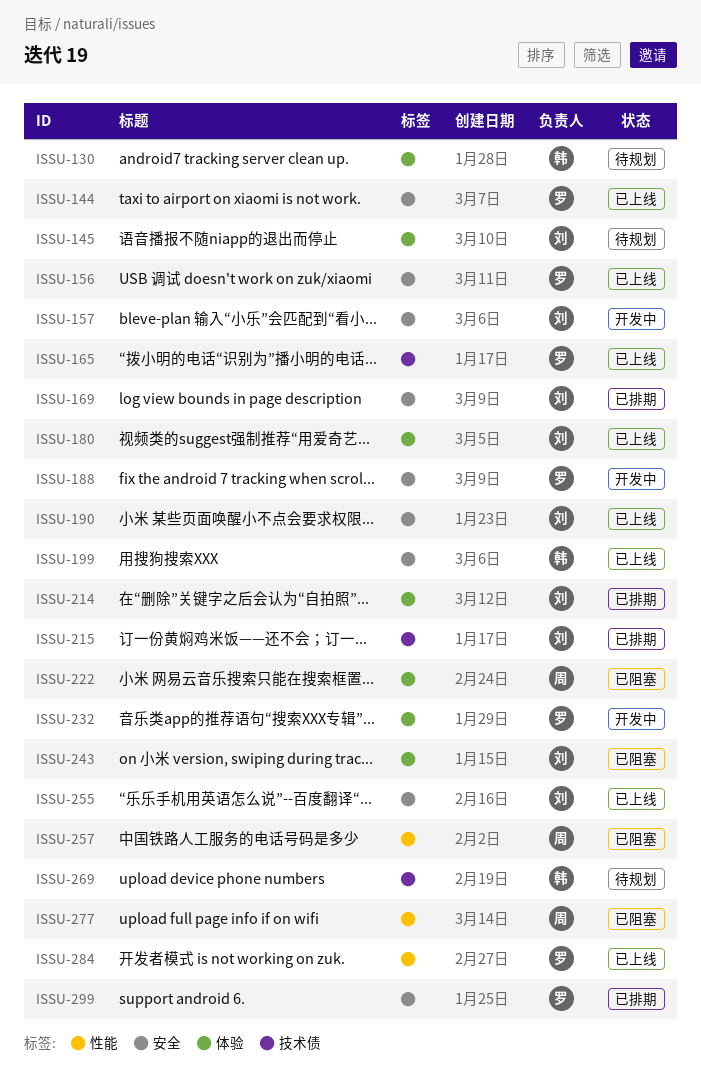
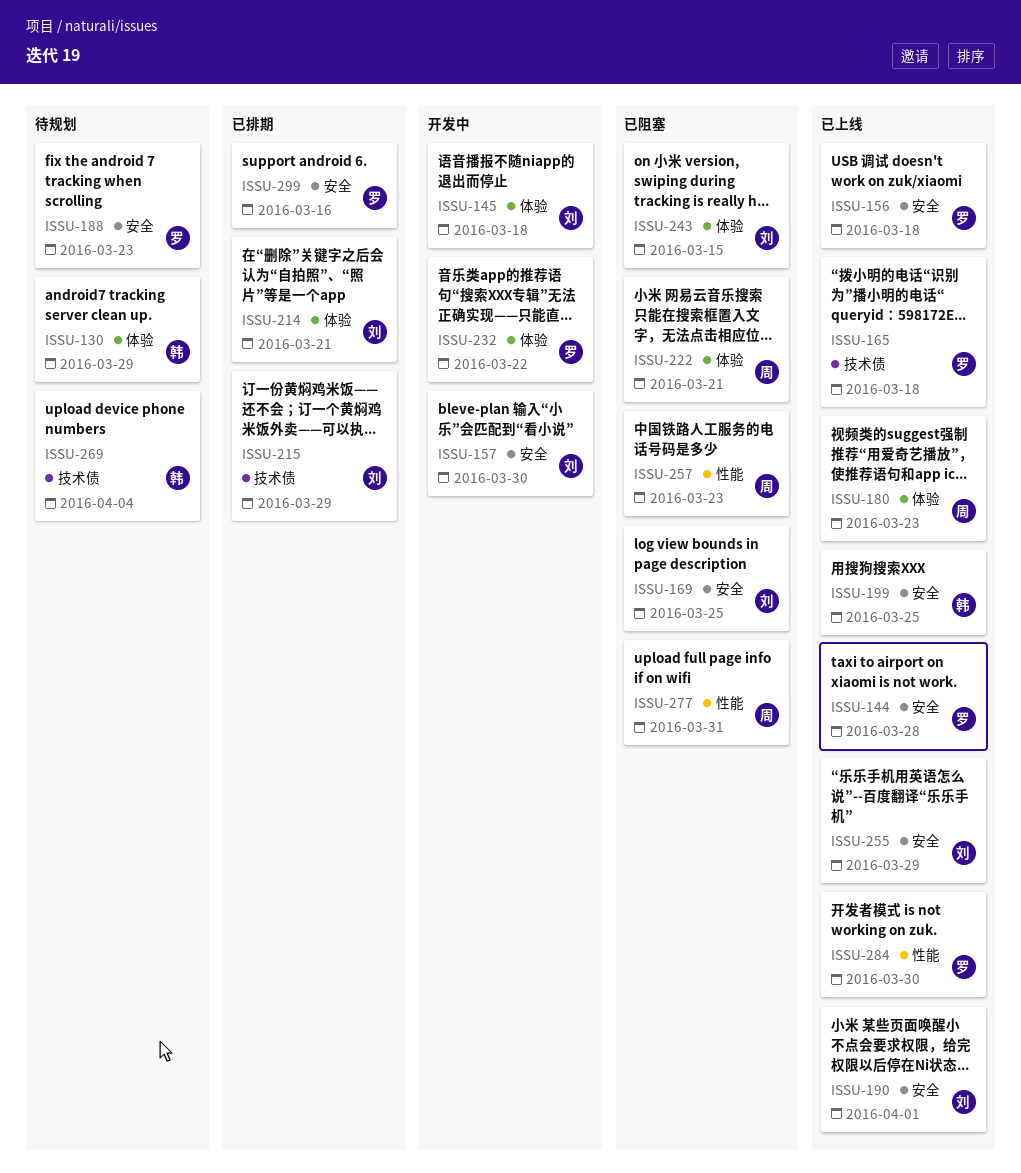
ISSU-145, status: 待规划 -> 开发中
ISSU-169, status: 已排期 -> 已阻塞
ISSU-180, owner: 刘 -> 周
ISSU-188, status: 开发中 -> 待规划

